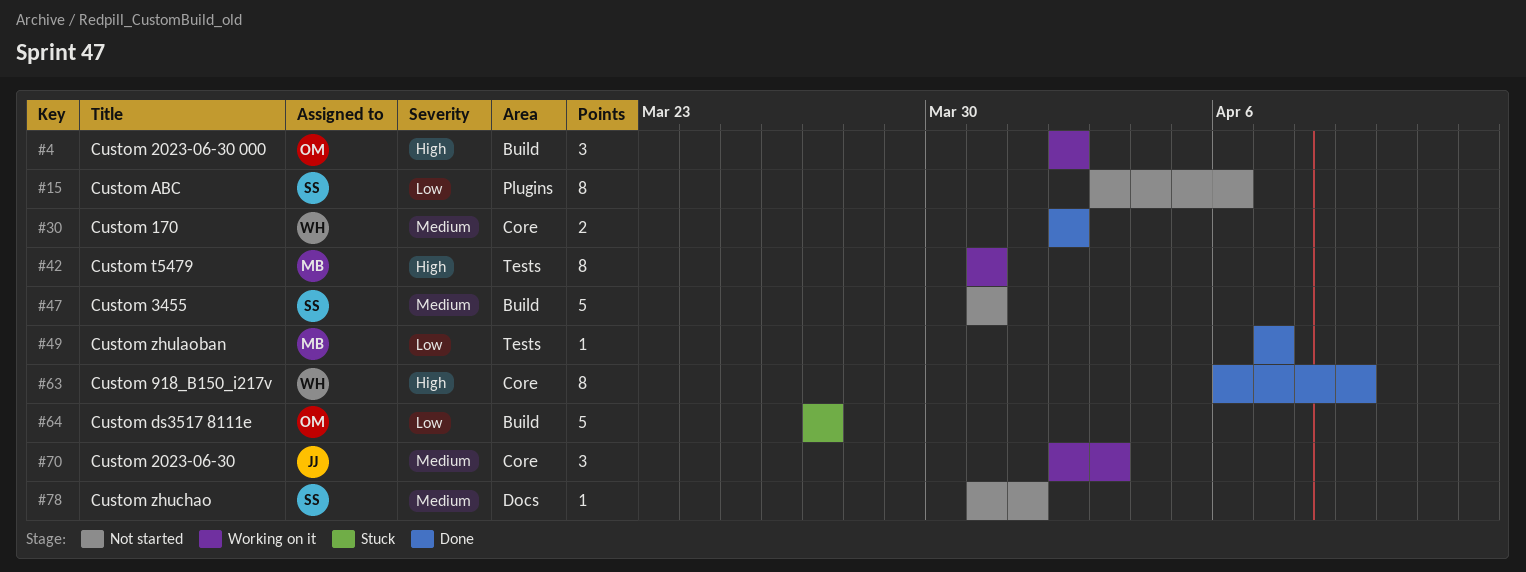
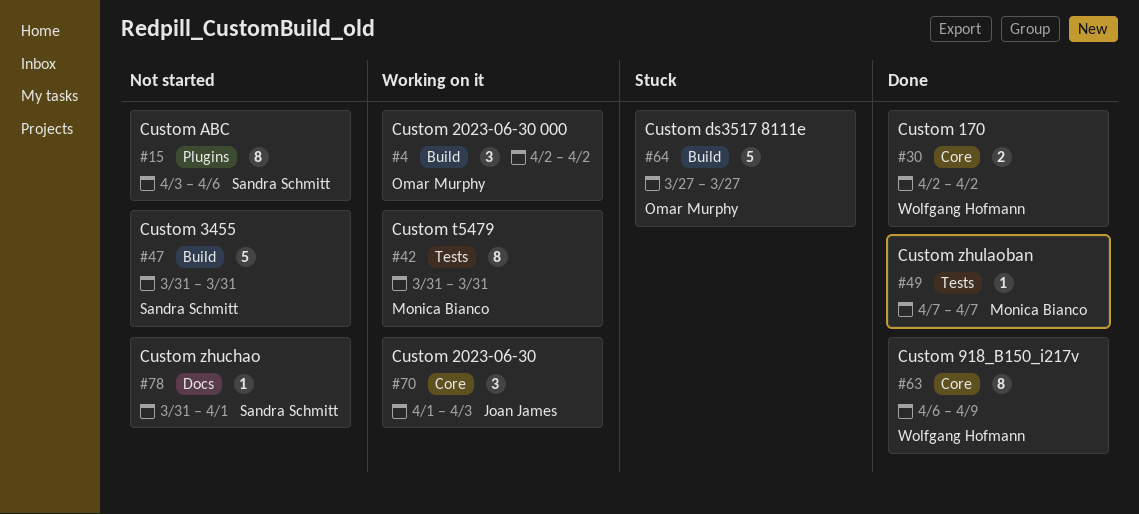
#70, start: Apr 2 -> Apr 1

